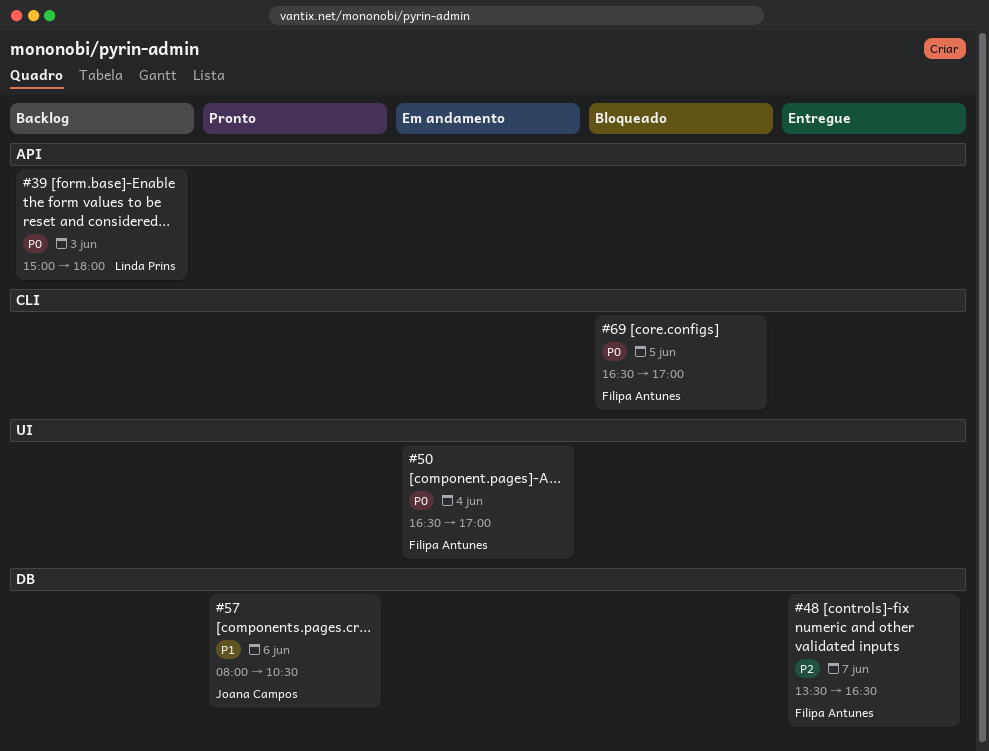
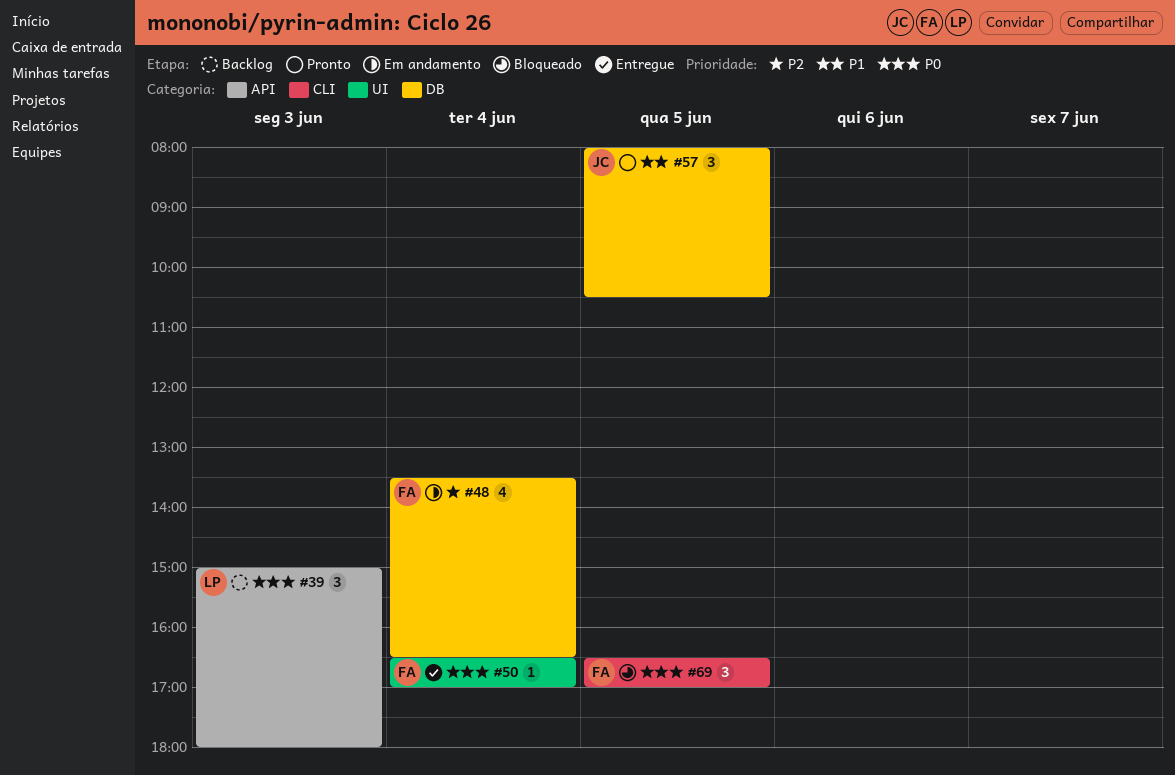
#48, status: Entregue -> Em andamento
#48, day: Jun 7 -> Jun 4
#50, status: Em andamento -> Entregue
#57, day: Jun 6 -> Jun 5

